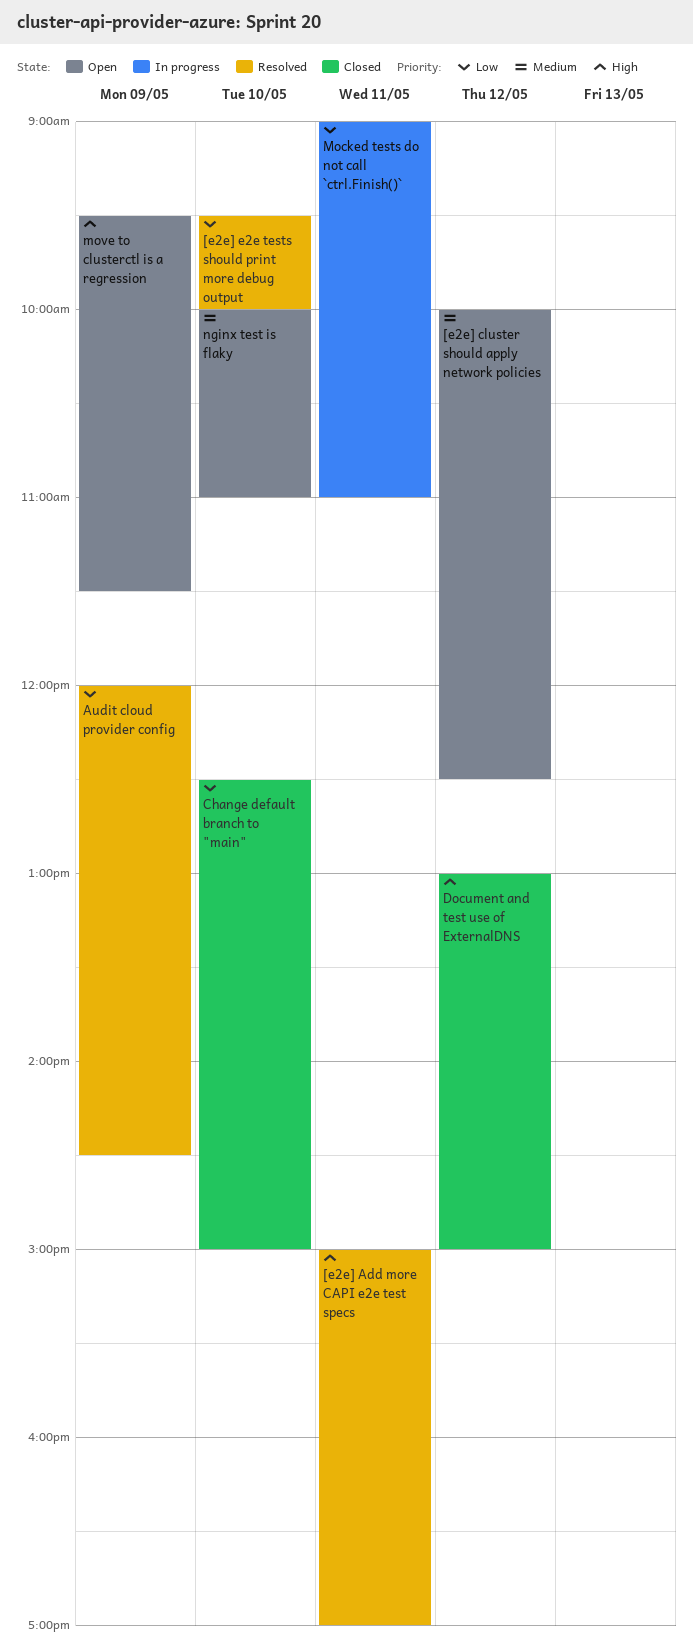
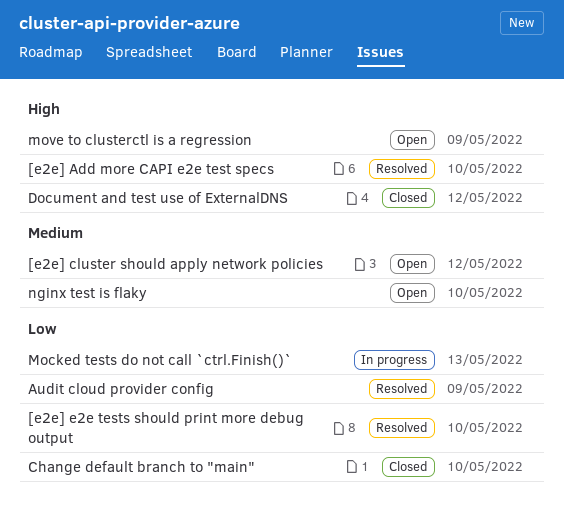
[e2e] Add more CAPI e2e test specs, day: May 11 -> May 10
Mocked tests do not call `ctrl.Finish()`, day: May 11 -> May 13

